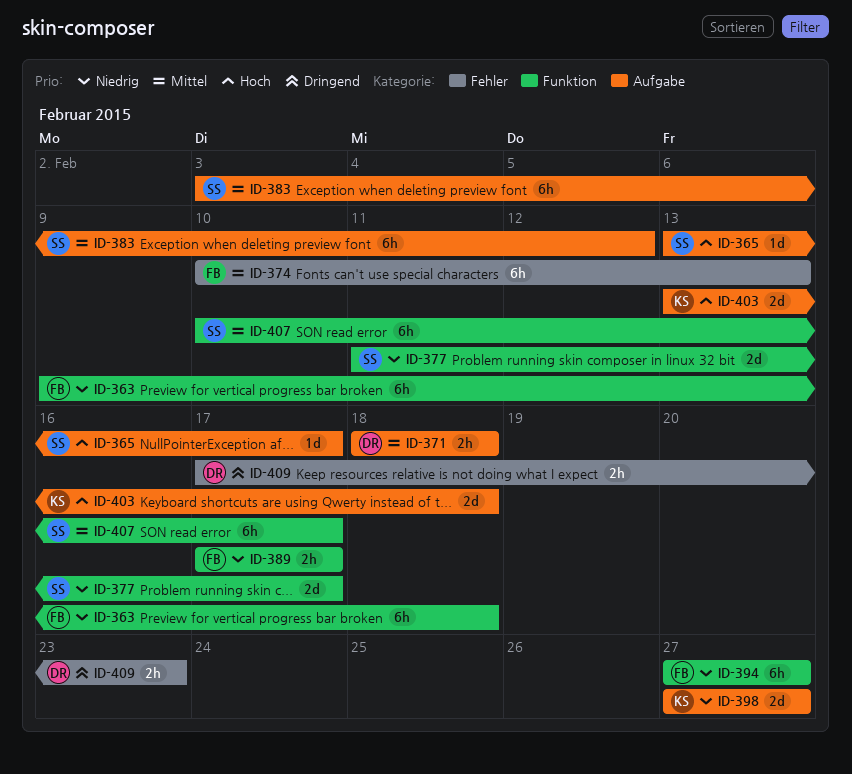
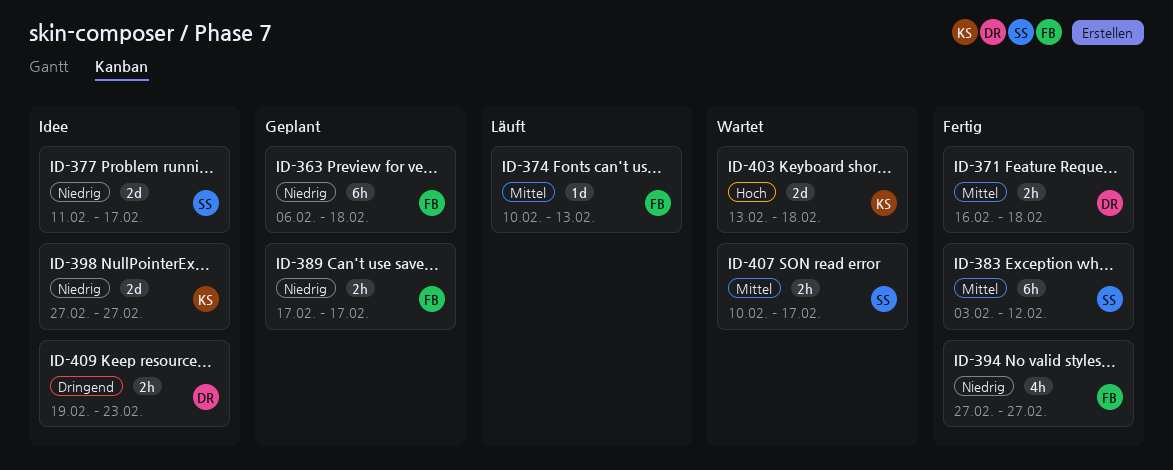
ID-363, start: Feb 9 -> Feb 6
ID-365: present -> none
ID-371, start: Feb 18 -> Feb 16
ID-374, estimate: 6h -> 1d
ID-394, estimate: 6h -> 4h
ID-407, estimate: 6h -> 2h
ID-409, start: Feb 17 -> Feb 19

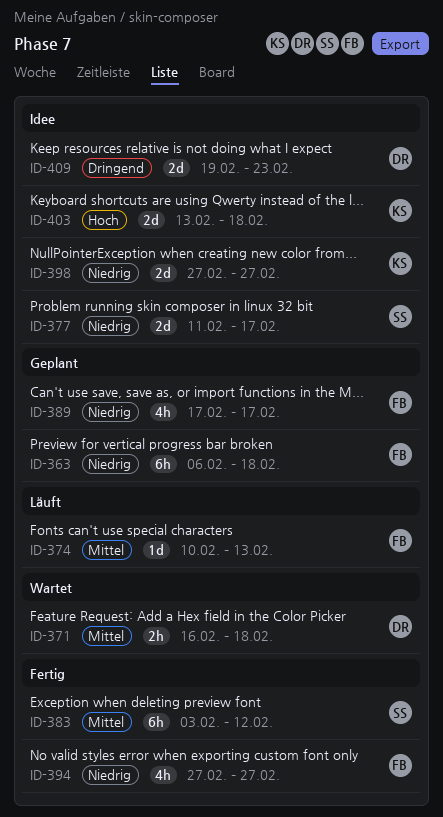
ID-371, status: Fertig -> Wartet
ID-389, estimate: 2h -> 4h
ID-403, status: Wartet -> Idee
ID-407: present -> none
ID-409, estimate: 2h -> 2d

